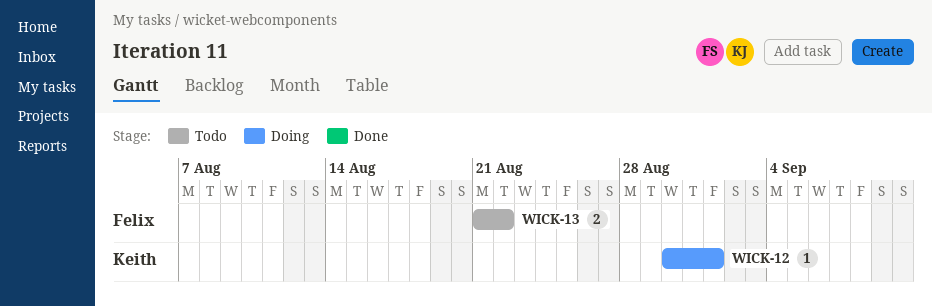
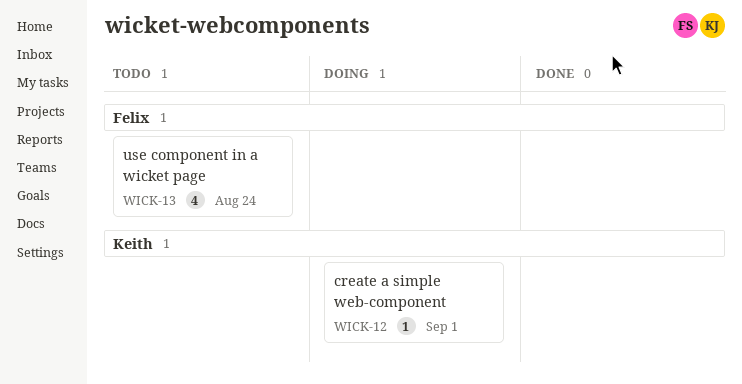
WICK-13, estimate: 2 -> 4
WICK-13, due: Aug 22 -> Aug 24

